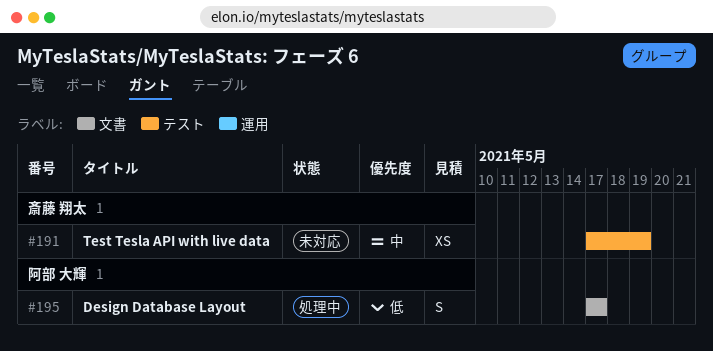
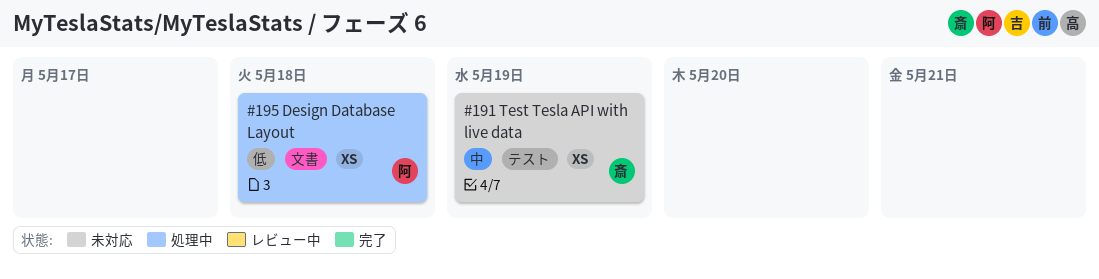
#195, estimate: S -> XS
#195, due: May 17 -> May 18

